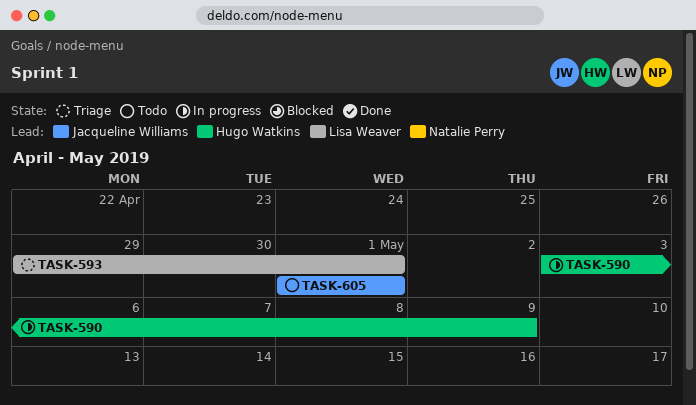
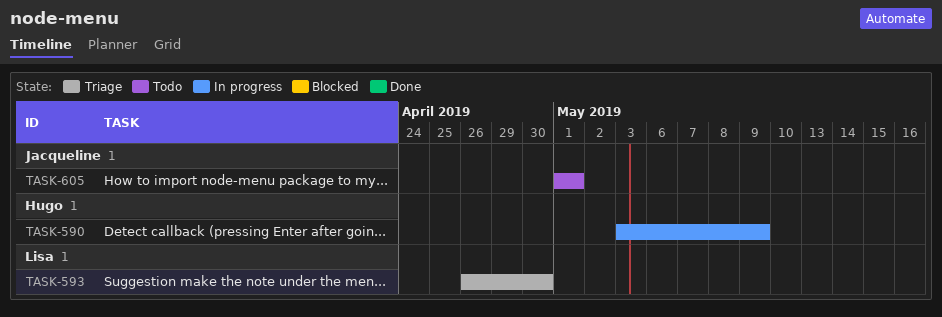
TASK-593, start: Apr 29 -> Apr 26
TASK-593, due: May 1 -> Apr 30

